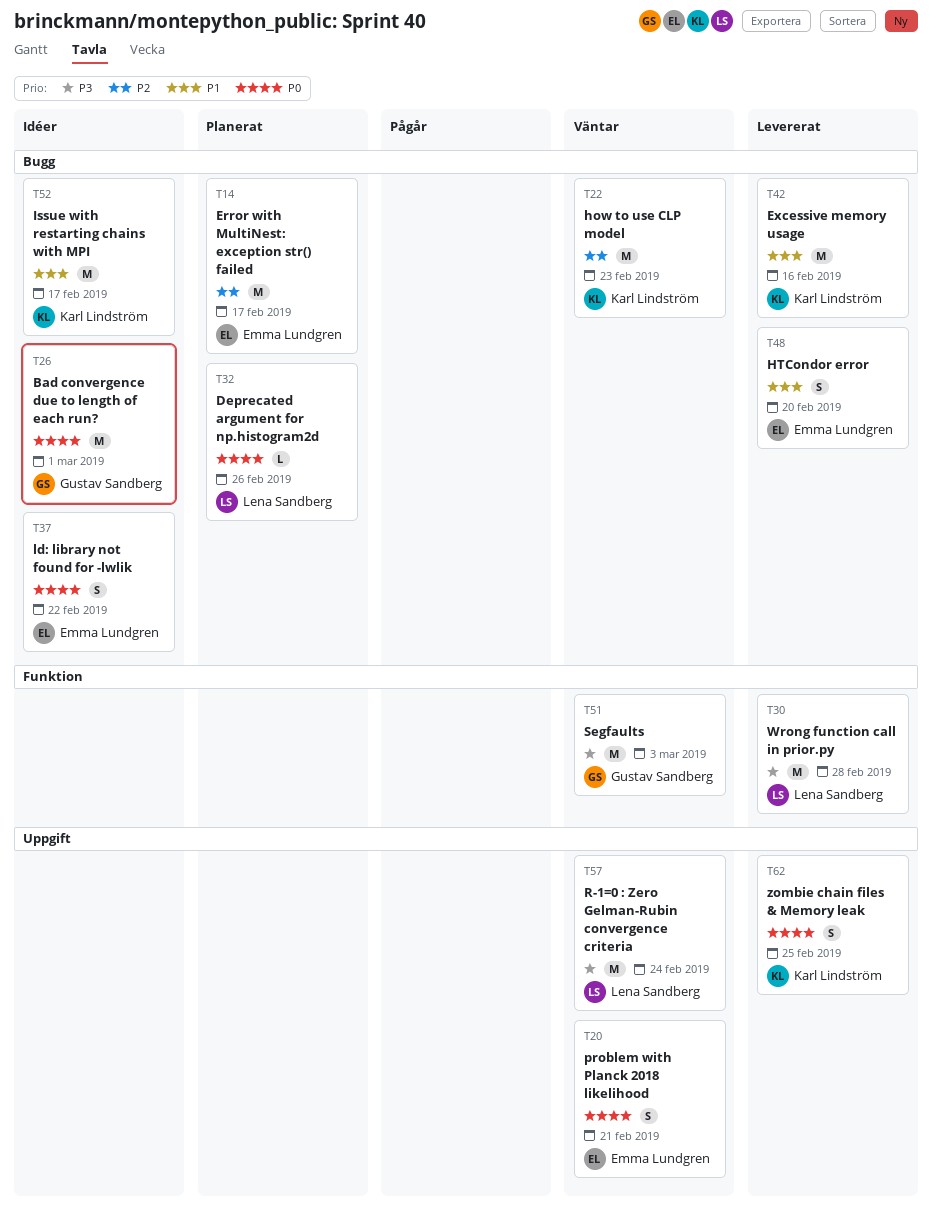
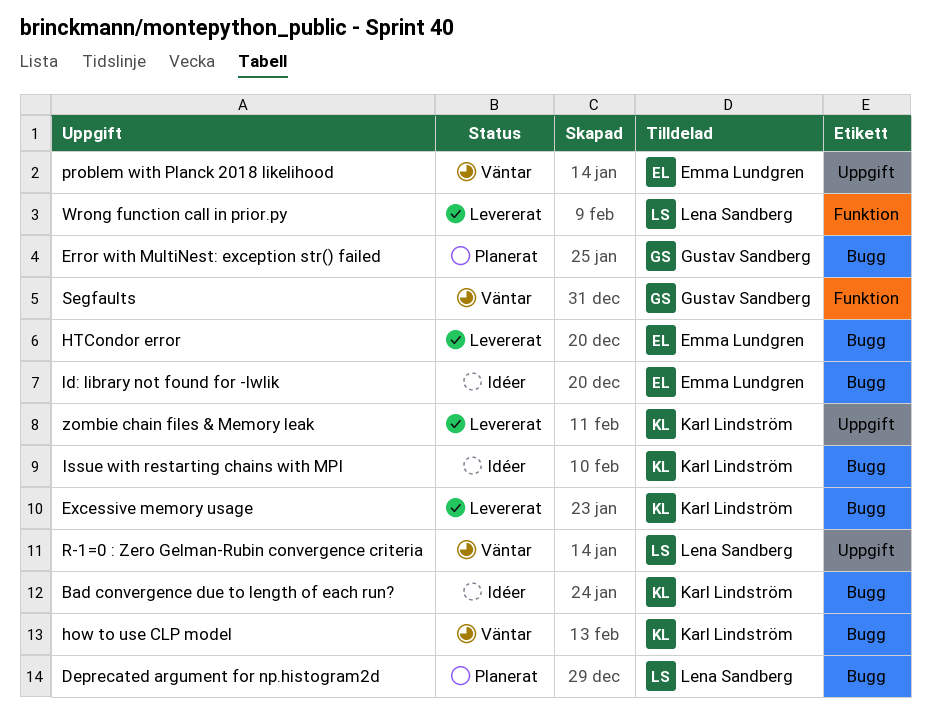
Bad convergence due to length of each run?, owner: Gustav Sandberg -> Karl Lindström
Error with MultiNest: exception str() failed, owner: Emma Lundgren -> Gustav Sandberg

